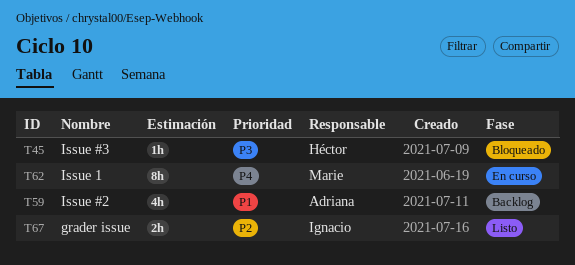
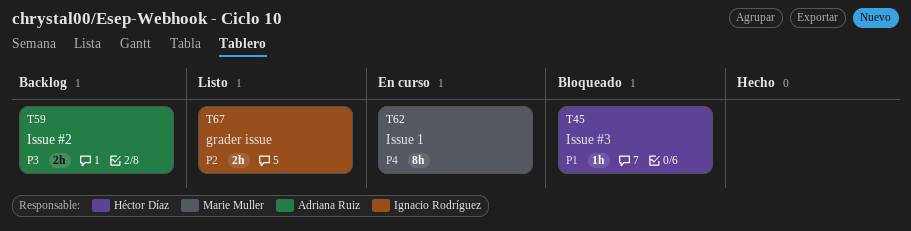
T45, priority: P3 -> P1
T59, priority: P1 -> P3
T59, estimate: 4h -> 2h

